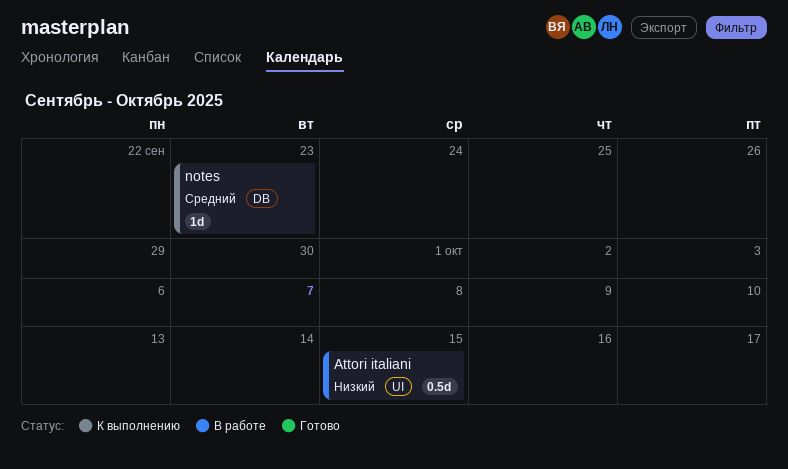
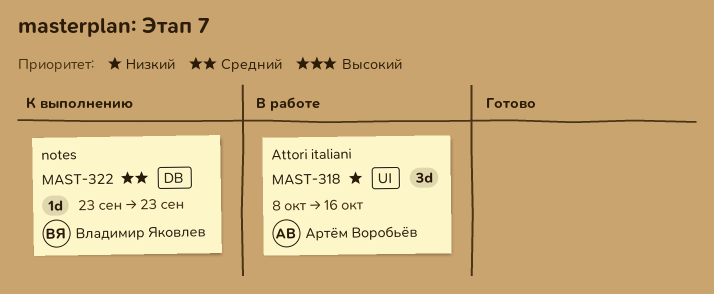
Attori italiani, estimate: 0.5d -> 3d
Attori italiani, due: Oct 15 -> Oct 16

